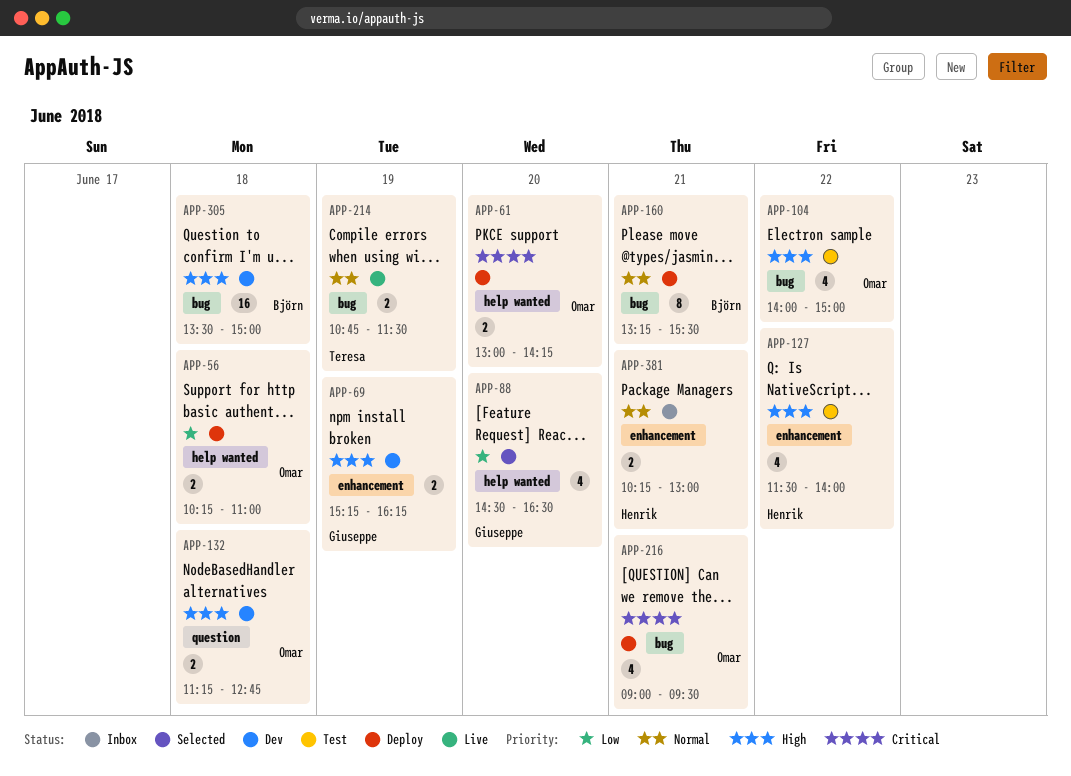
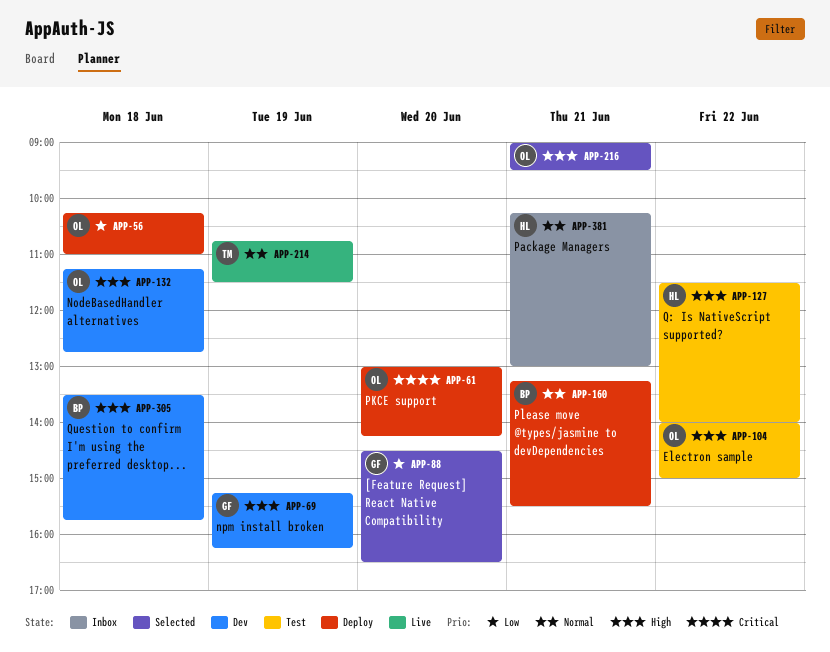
APP-216, status: Deploy -> Selected
APP-216, priority: Critical -> High
APP-305, ends: 15:00 -> 15:45

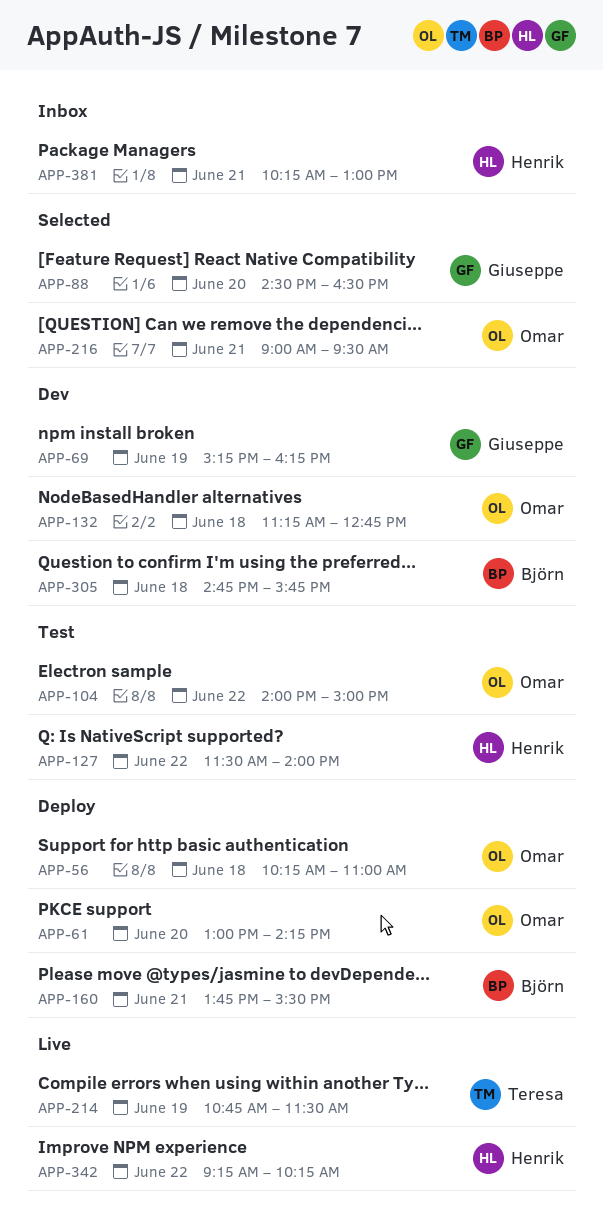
APP-160, begins: 13:15 -> 13:45
APP-305, begins: 13:30 -> 14:45
APP-342: none -> present

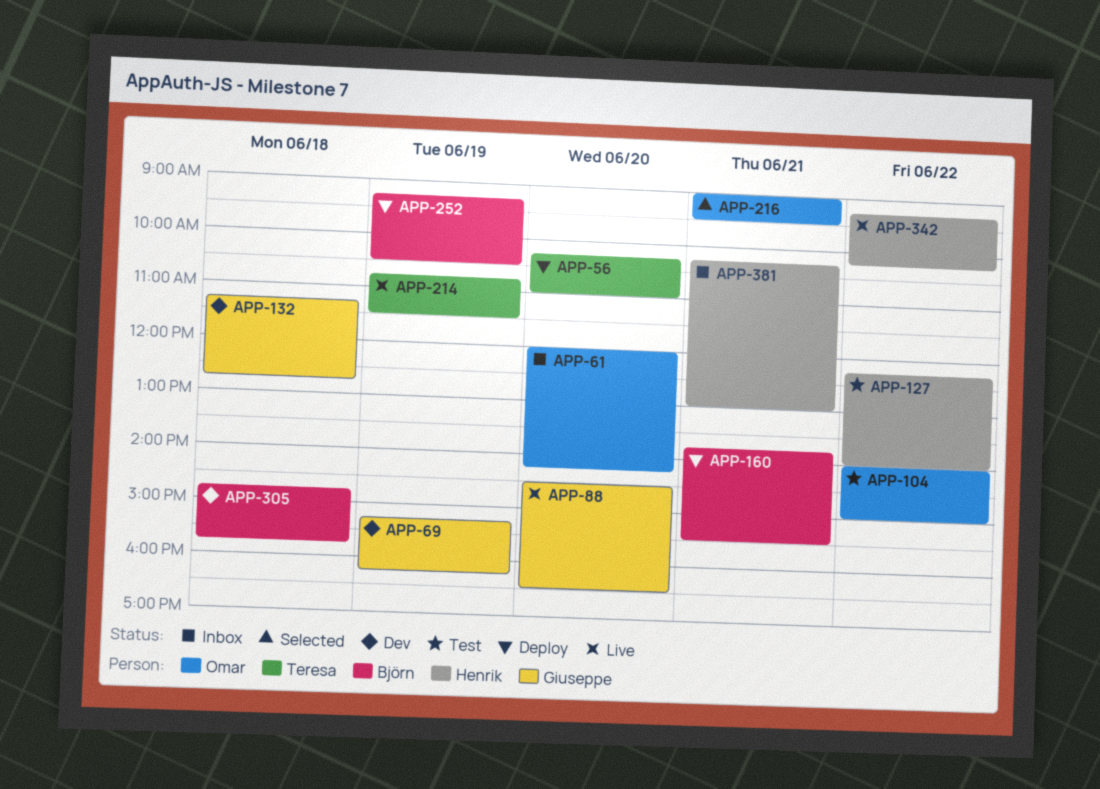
APP-56, owner: Omar -> Teresa
APP-56, day: Jun 18 -> Jun 20
APP-61, status: Deploy -> Inbox
APP-61, begins: 13:00 -> 12:00
APP-88, status: Selected -> Live
APP-127, begins: 11:30 -> 12:15
APP-132, owner: Omar -> Giuseppe
APP-252: none -> present

